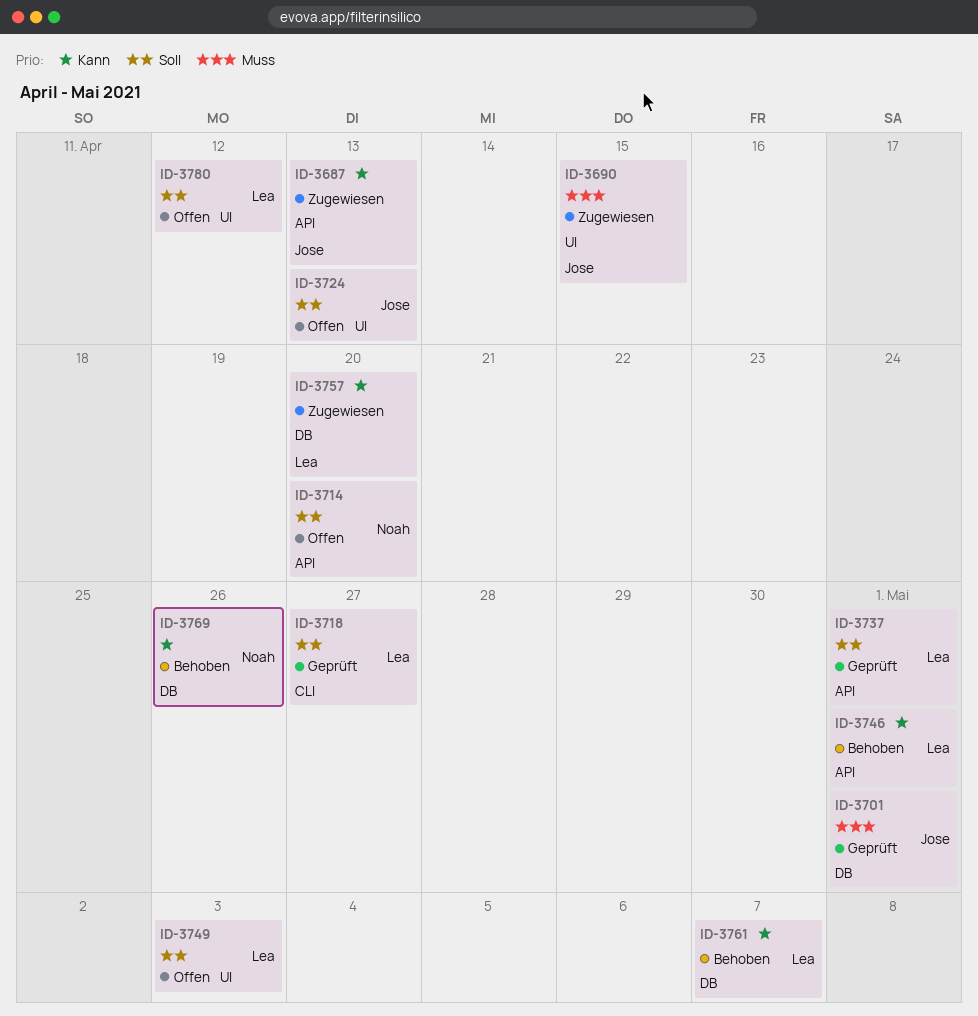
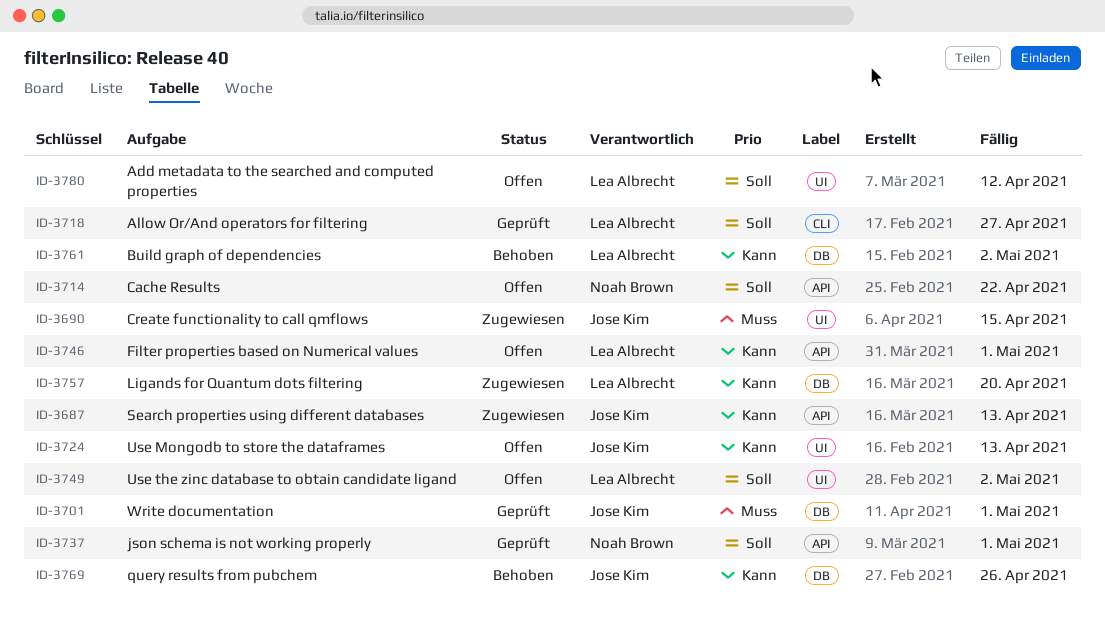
ID-3714, due: Apr 20 -> Apr 22
ID-3724, priority: Soll -> Kann
ID-3737, owner: Lea Albrecht -> Noah Brown
ID-3746, status: Behoben -> Offen
ID-3749, due: May 3 -> May 2
ID-3761, due: May 7 -> May 2
ID-3769, owner: Noah Brown -> Jose Kim

